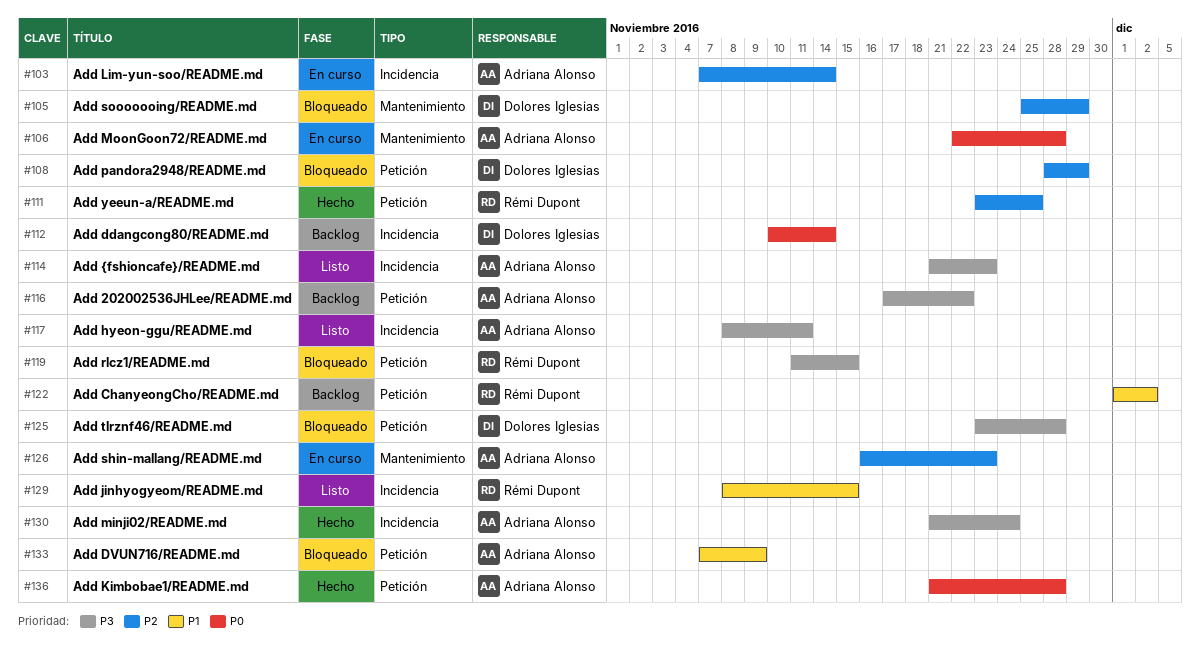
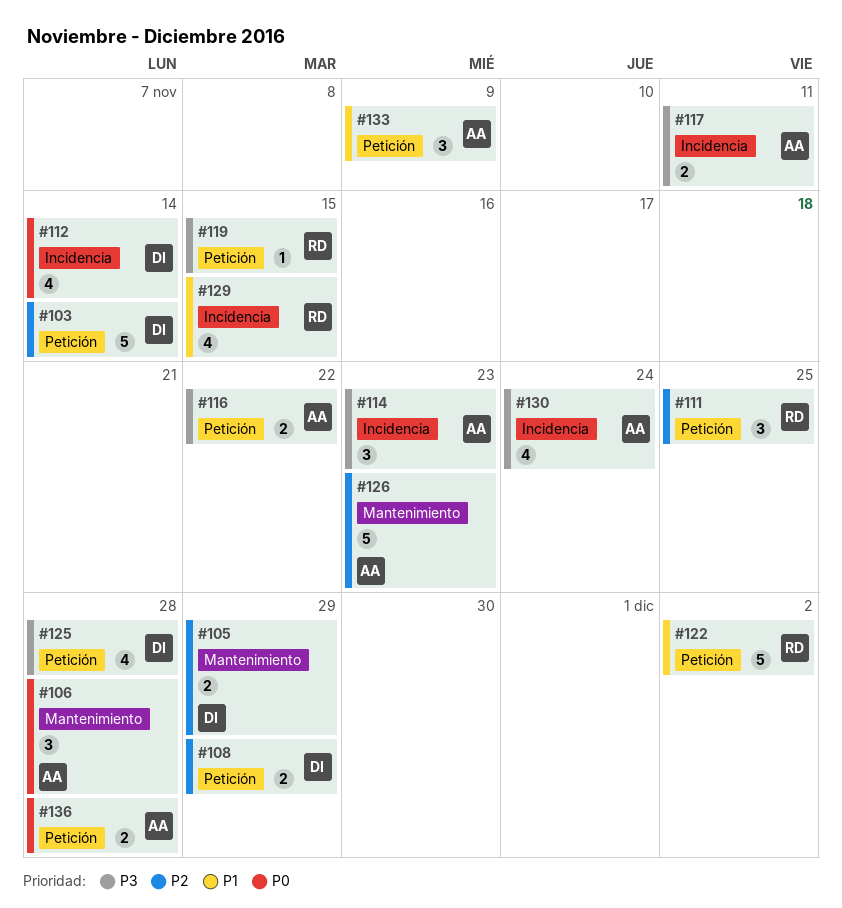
#103, owner: Adriana Alonso -> Dolores Iglesias
#103, label: Incidencia -> Petición

